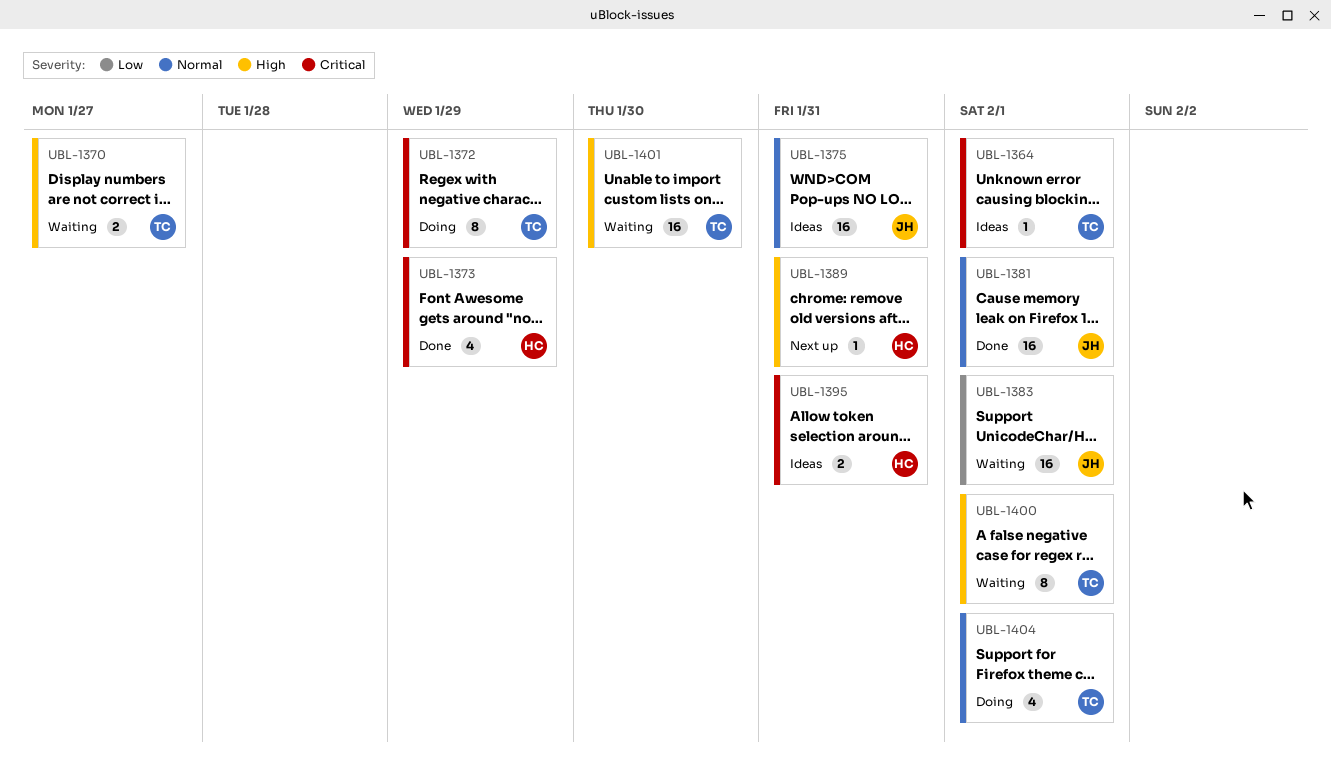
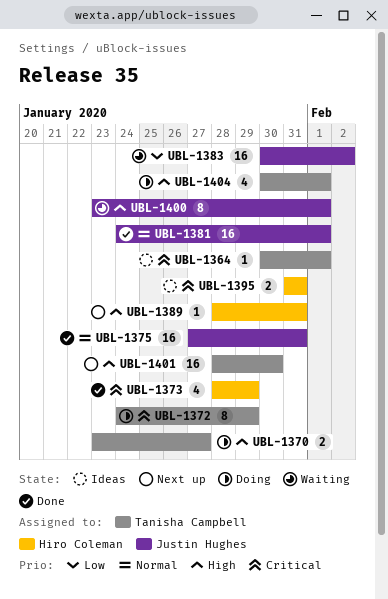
UBL-1370, status: Waiting -> Doing
UBL-1375, status: Ideas -> Done
UBL-1383, due: Feb 1 -> Feb 2
UBL-1400, owner: Tanisha Campbell -> Justin Hughes
UBL-1401, status: Waiting -> Next up
UBL-1404, priority: Normal -> High

